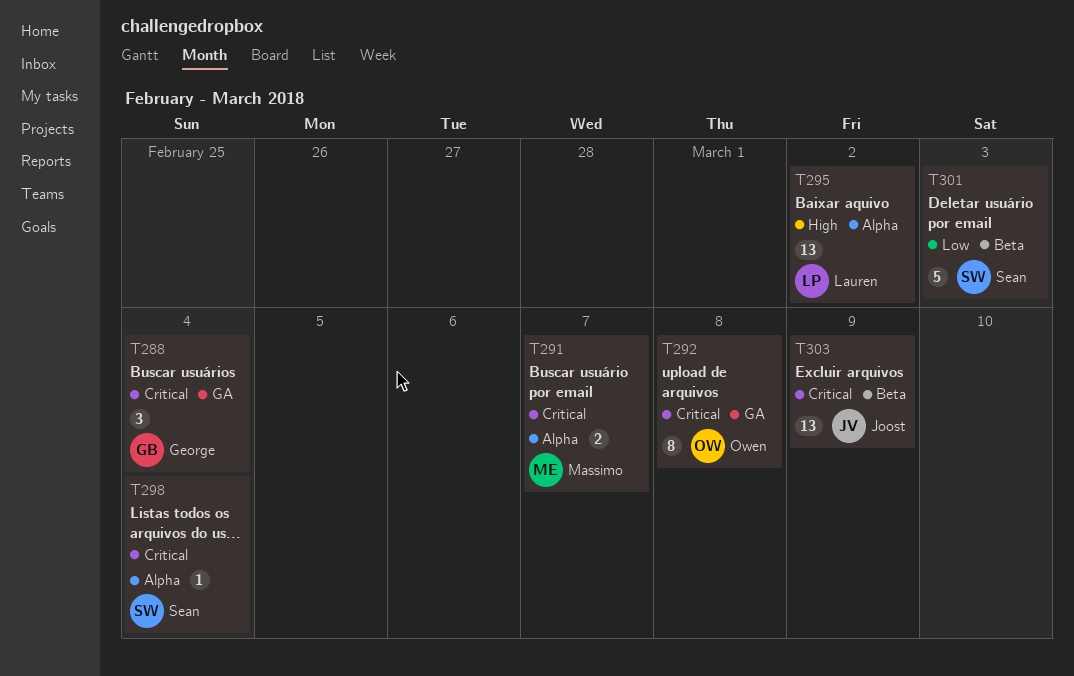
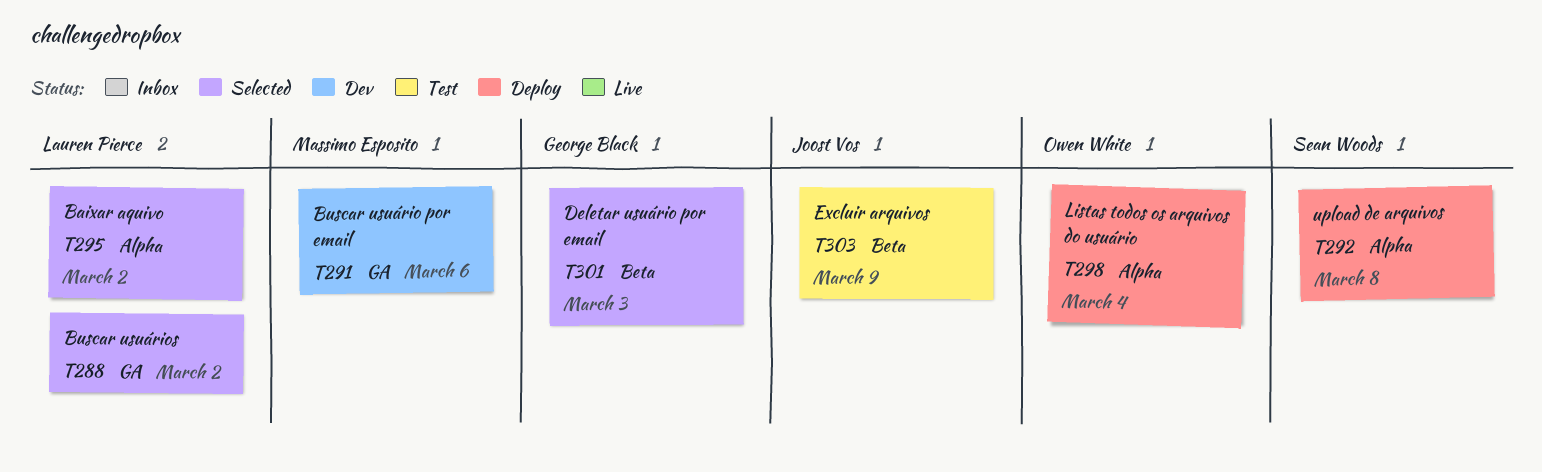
T288, owner: George Black -> Lauren Pierce
T288, due: Mar 4 -> Mar 2
T291, label: Alpha -> GA
T291, due: Mar 7 -> Mar 6
T292, owner: Owen White -> Sean Woods
T292, label: GA -> Alpha
T298, owner: Sean Woods -> Owen White
T301, owner: Sean Woods -> George Black

